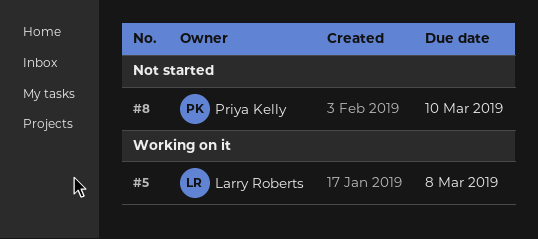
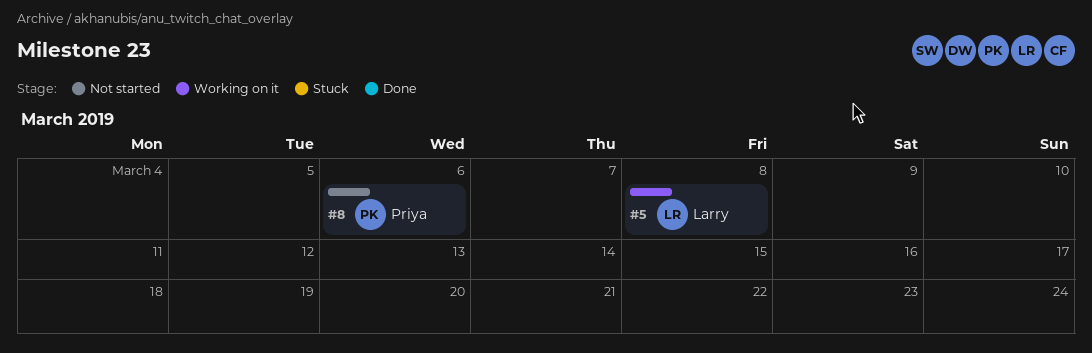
#8, due: Mar 10 -> Mar 6

